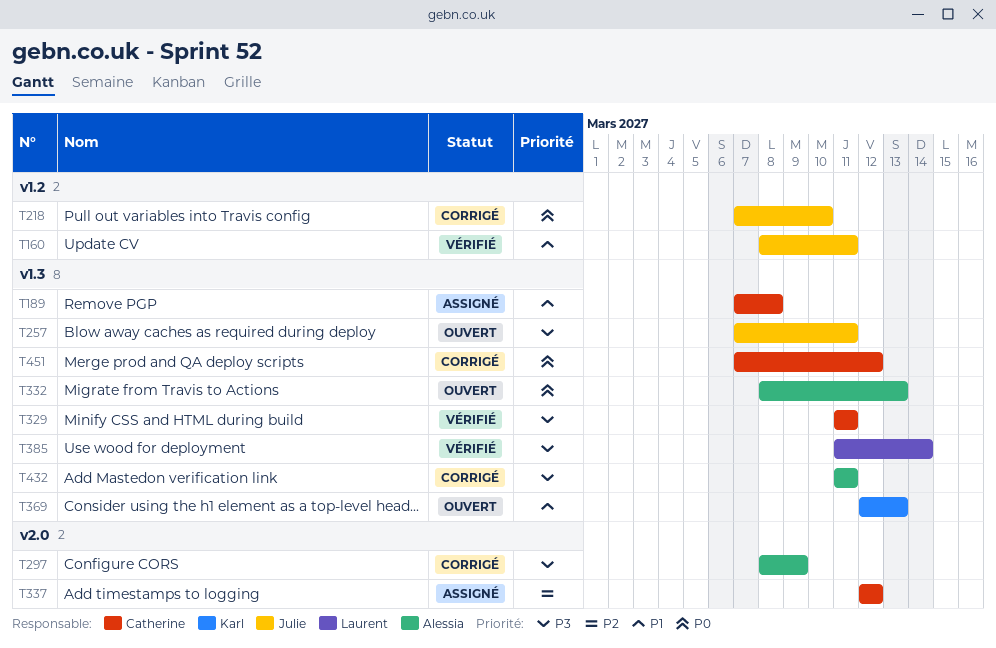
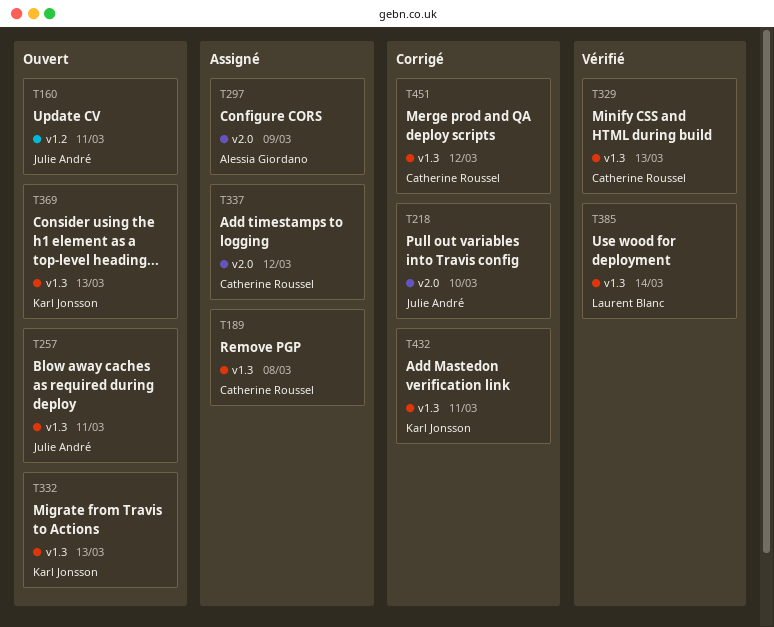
T160, status: Vérifié -> Ouvert
T218, label: v1.2 -> v2.0
T297, status: Corrigé -> Assigné
T329, due: Mar 11 -> Mar 13
T332, owner: Alessia Giordano -> Karl Jonsson
T432, owner: Alessia Giordano -> Karl Jonsson

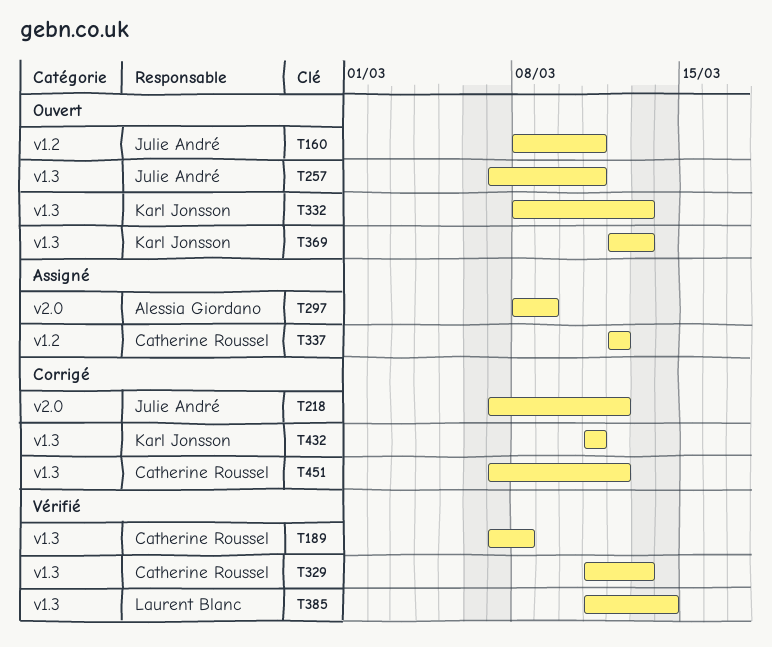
T189, status: Assigné -> Vérifié
T218, due: Mar 10 -> Mar 12
T337, label: v2.0 -> v1.2

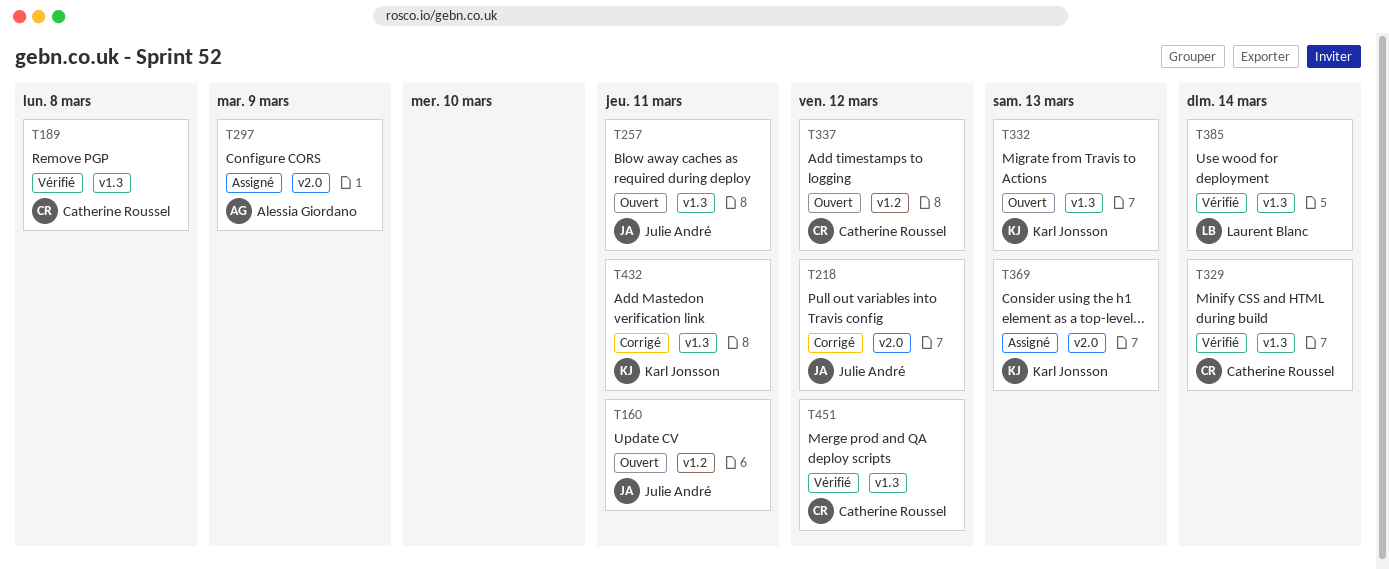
T329, due: Mar 13 -> Mar 14
T337, status: Assigné -> Ouvert
T369, status: Ouvert -> Assigné
T369, label: v1.3 -> v2.0
T451, status: Corrigé -> Vérifié

